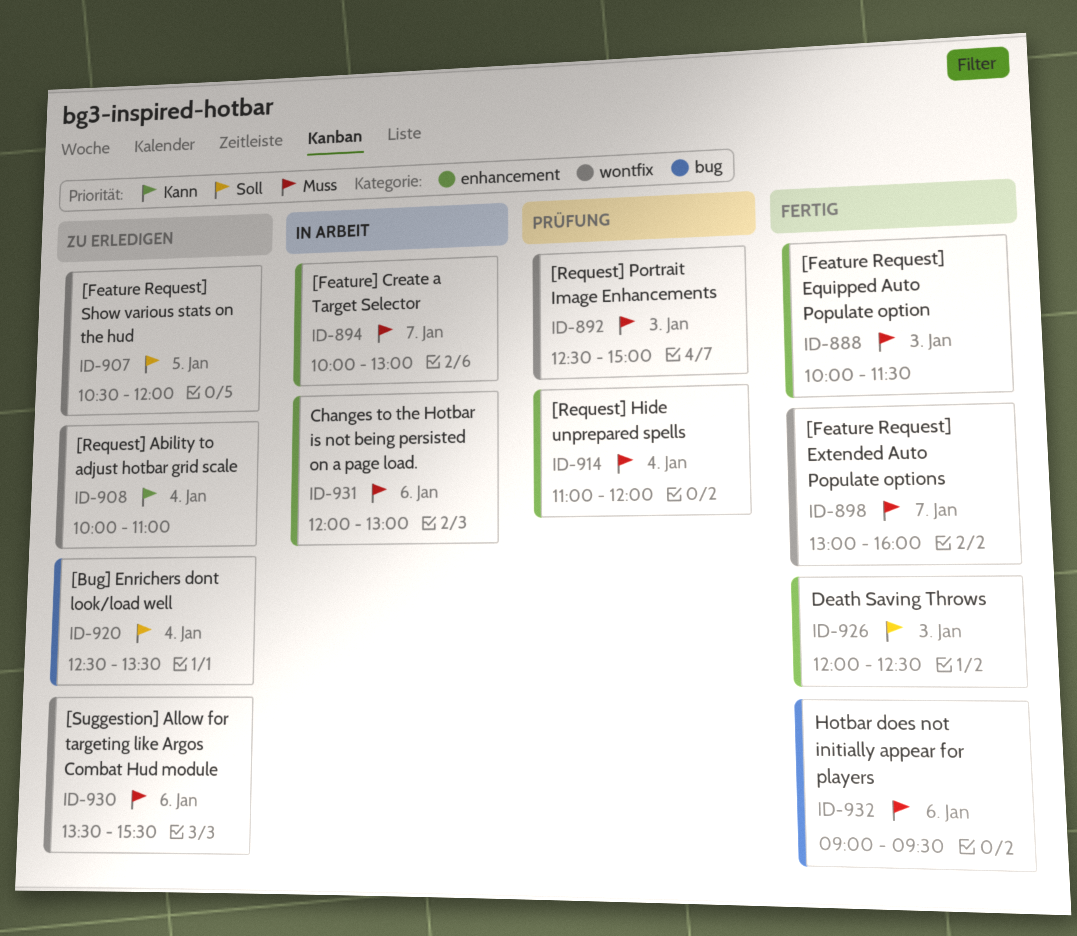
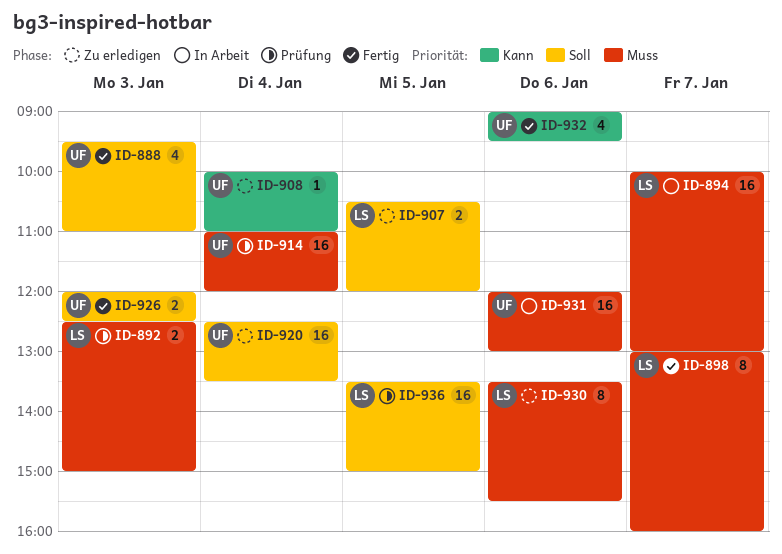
ID-888, priority: Muss -> Soll
ID-888, begins: 10:00 -> 09:30
ID-888, ends: 11:30 -> 11:00
ID-932, priority: Muss -> Kann
ID-936: none -> present

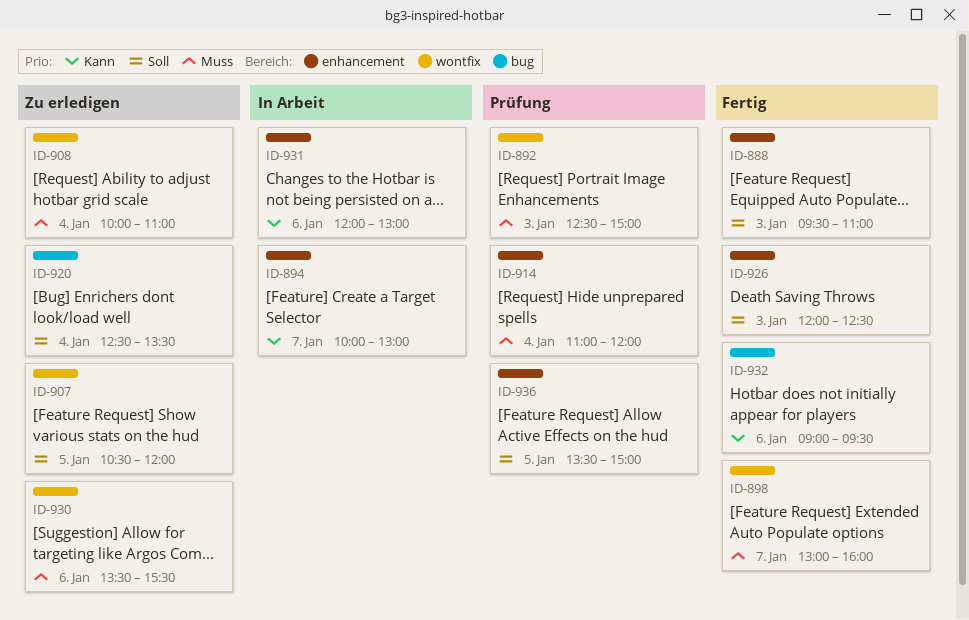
ID-894, priority: Muss -> Kann
ID-908, priority: Kann -> Muss
ID-931, priority: Muss -> Kann

